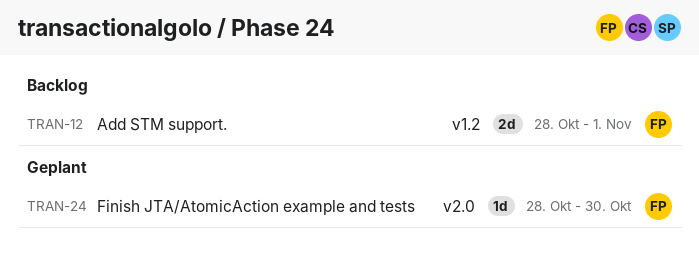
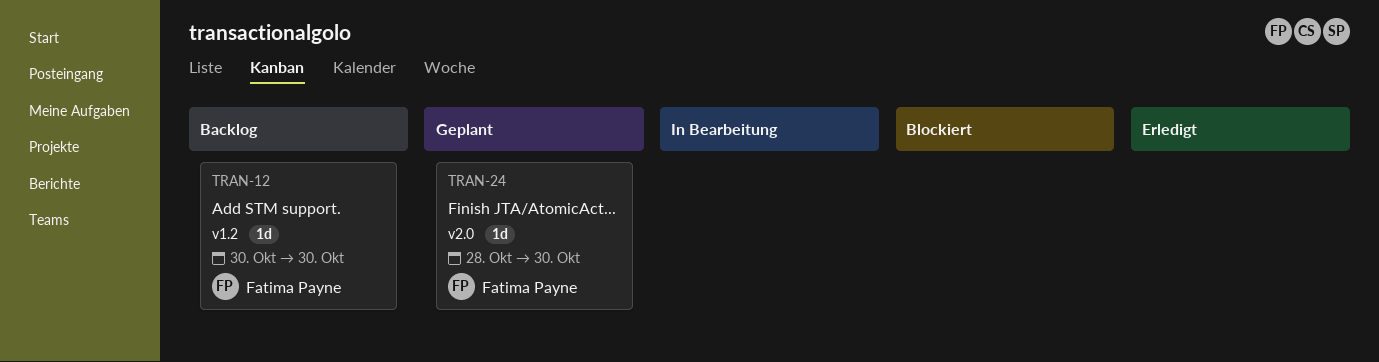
TRAN-12, estimate: 2d -> 1d
TRAN-12, start: Oct 28 -> Oct 30
TRAN-12, due: Nov 1 -> Oct 30

